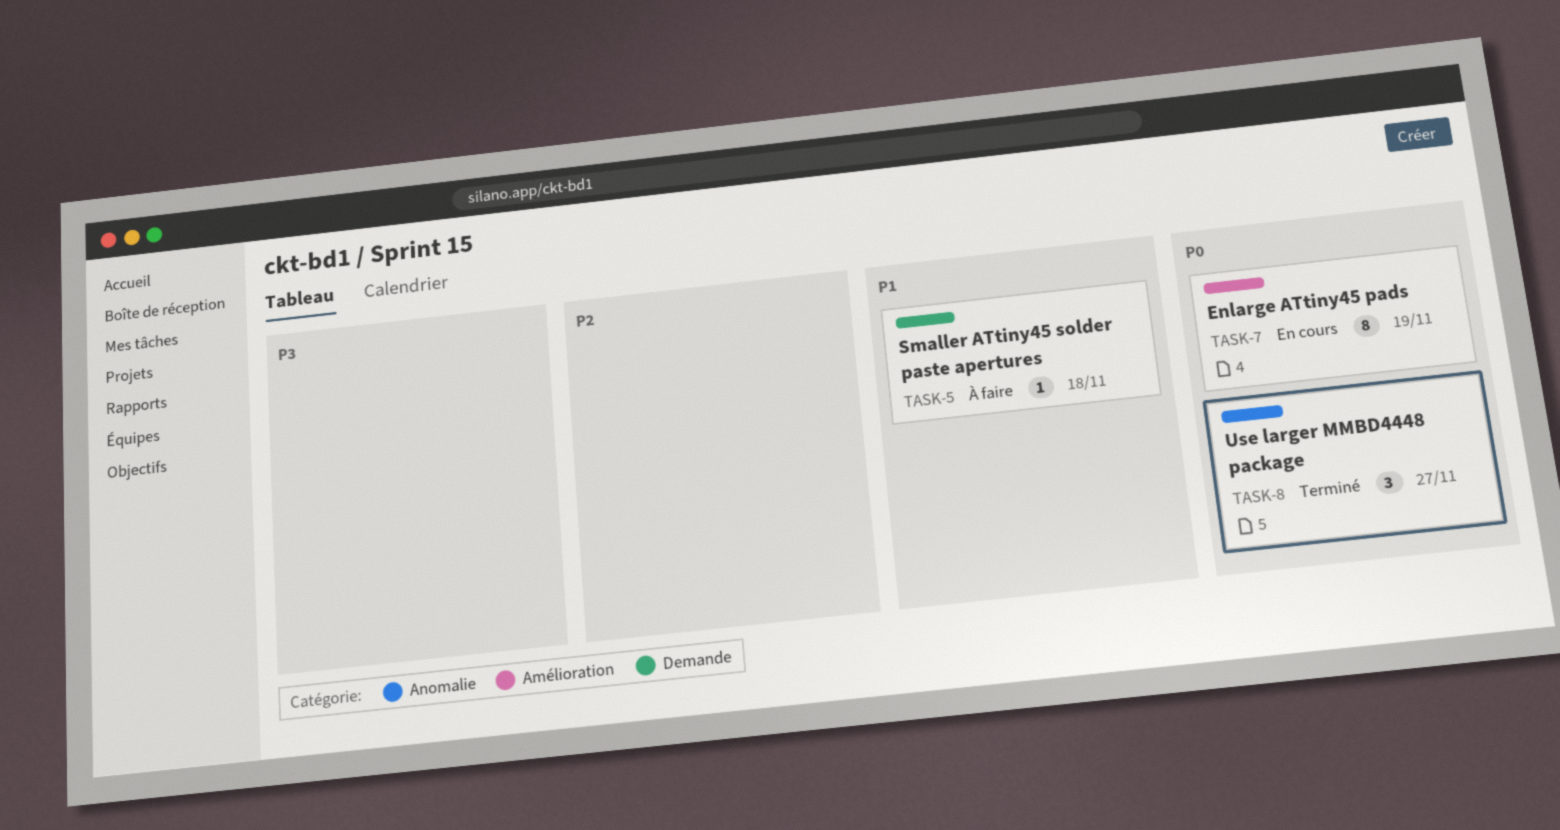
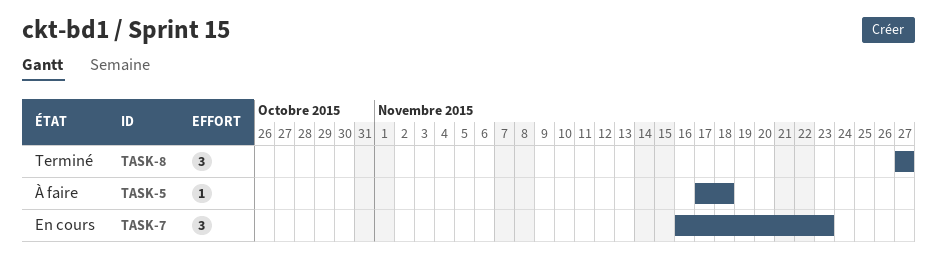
TASK-7, estimate: 8 -> 3
TASK-7, due: Nov 19 -> Nov 23

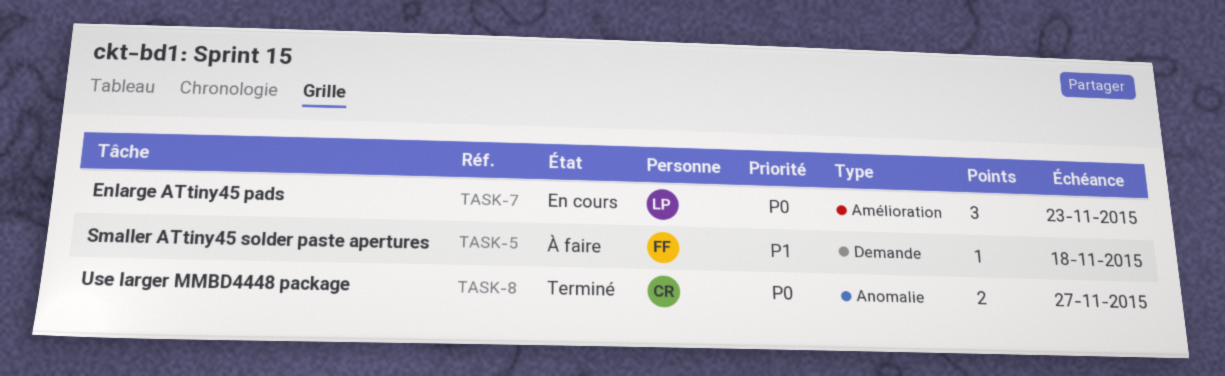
TASK-8, estimate: 3 -> 2

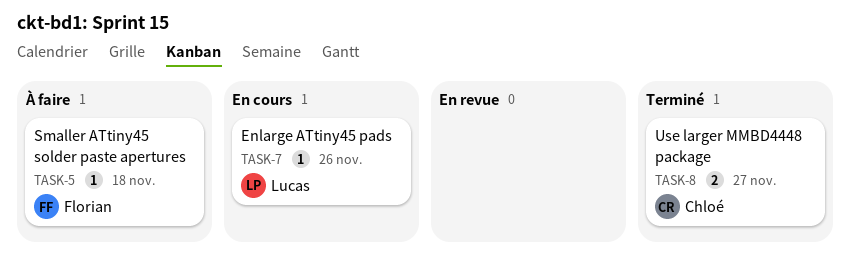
TASK-7, estimate: 3 -> 1
TASK-7, due: Nov 23 -> Nov 26

